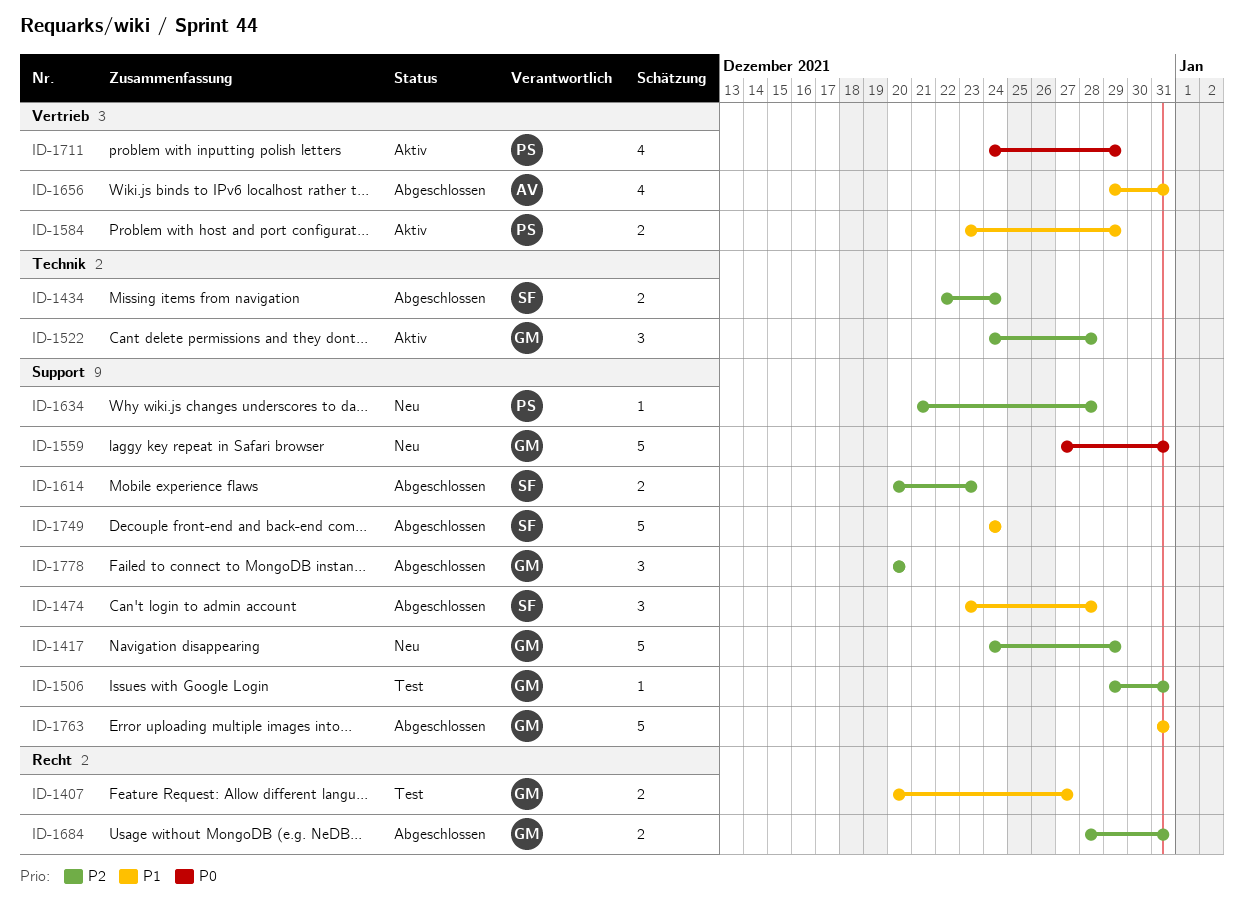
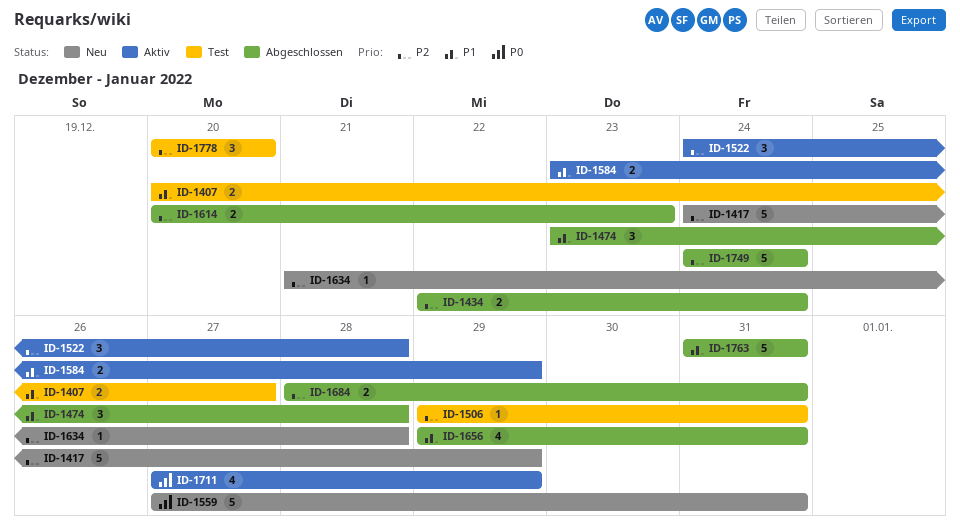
ID-1711, start: Dec 24 -> Dec 27
ID-1749, priority: P1 -> P2
ID-1778, status: Abgeschlossen -> Test

